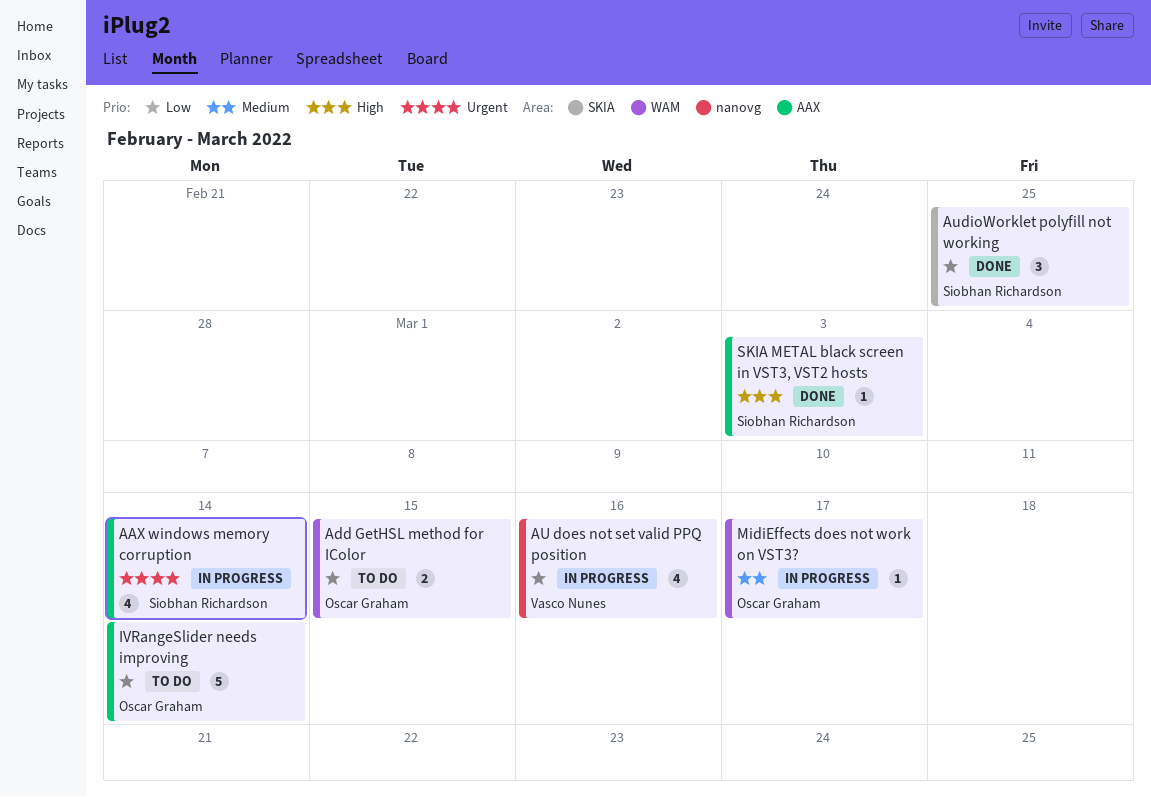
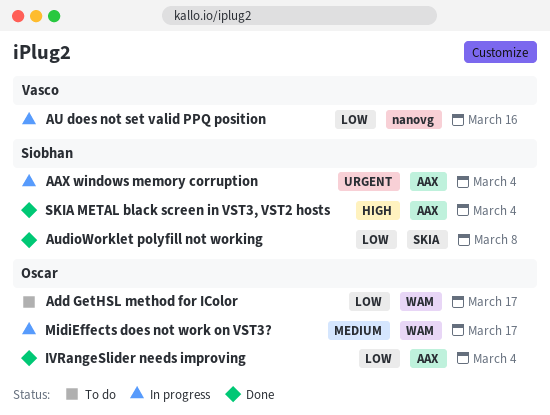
AAX windows memory corruption, due: Mar 14 -> Mar 4
Add GetHSL method for IColor, due: Mar 15 -> Mar 17
AudioWorklet polyfill not working, due: Feb 25 -> Mar 8
IVRangeSlider needs improving, status: To do -> Done
IVRangeSlider needs improving, due: Mar 14 -> Mar 4
SKIA METAL black screen in VST3, VST2 hosts, due: Mar 3 -> Mar 4

